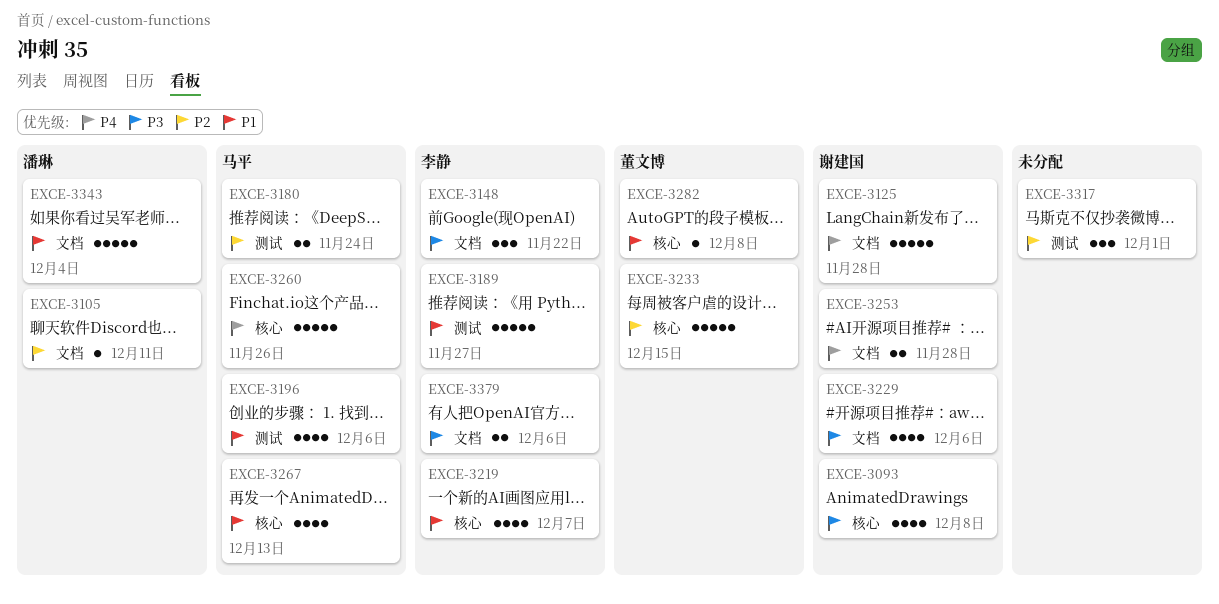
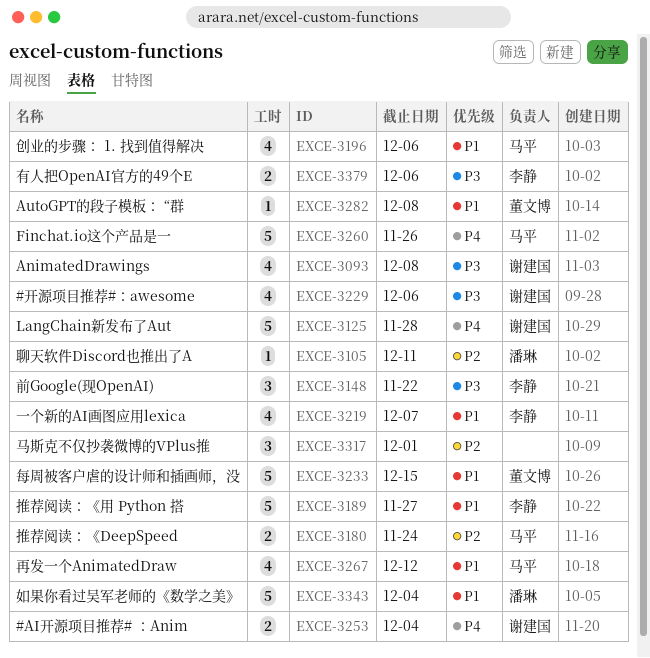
EXCE-3233, priority: P2 -> P1
EXCE-3253, due: Nov 28 -> Dec 4
EXCE-3267, due: Dec 13 -> Dec 12

